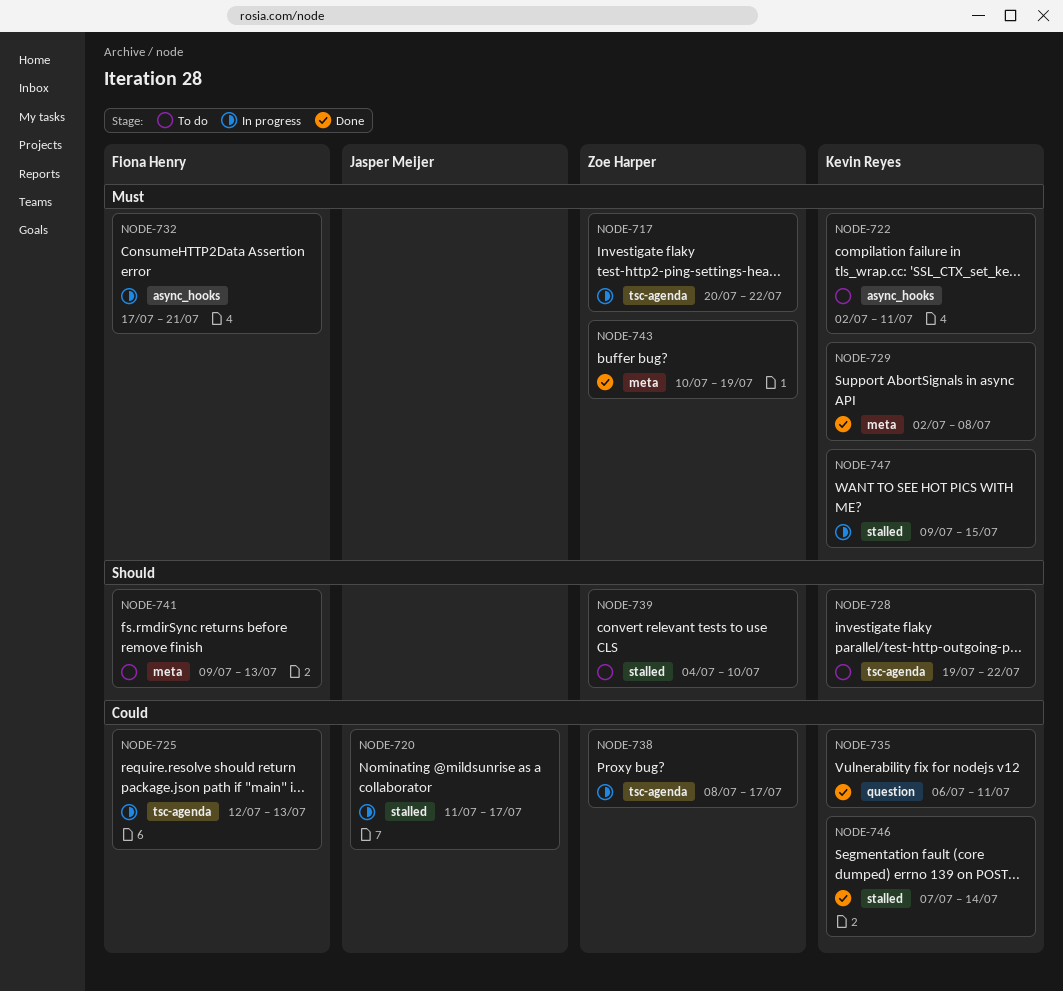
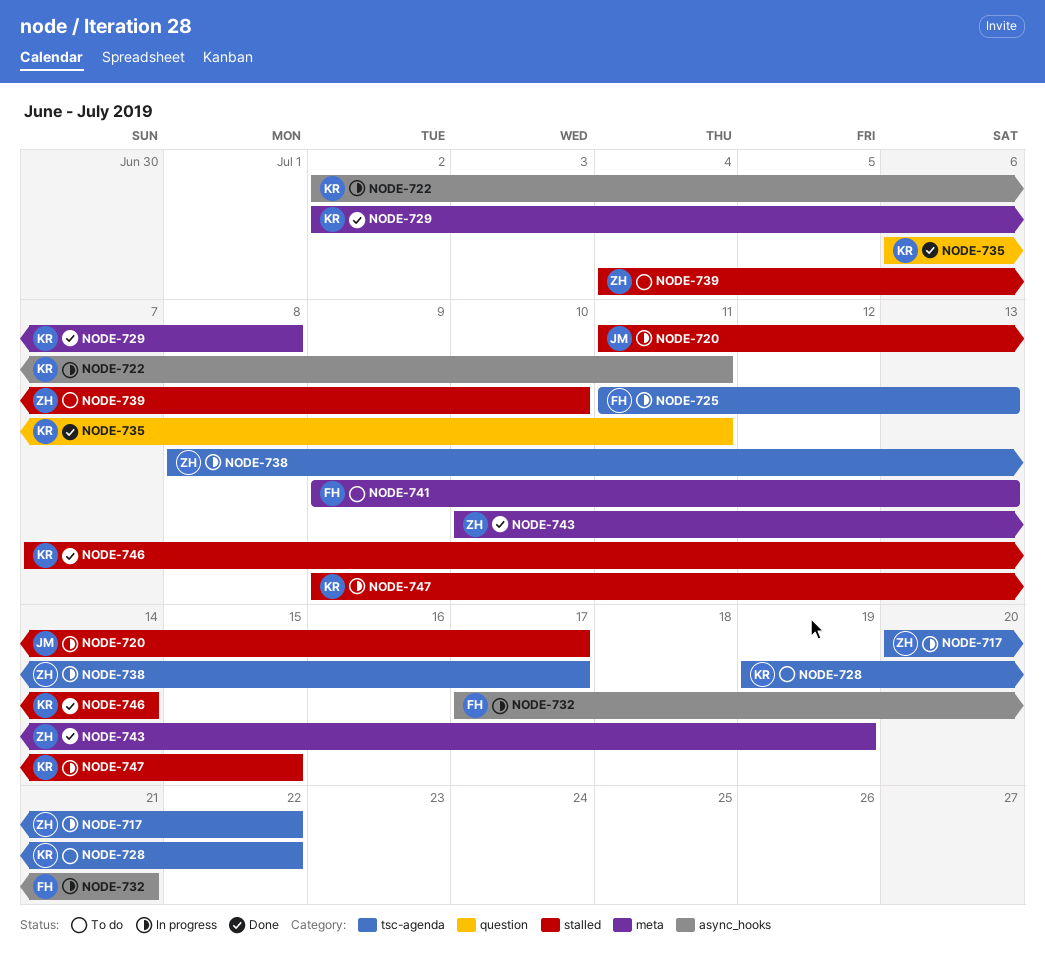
NODE-722, status: To do -> In progress
NODE-725, start: Jul 12 -> Jul 11

